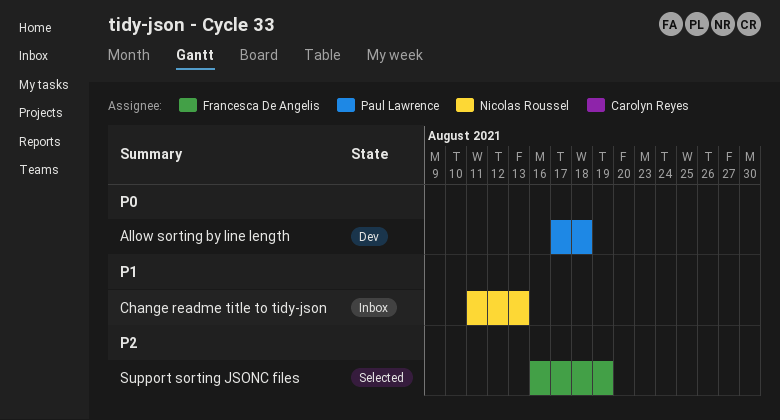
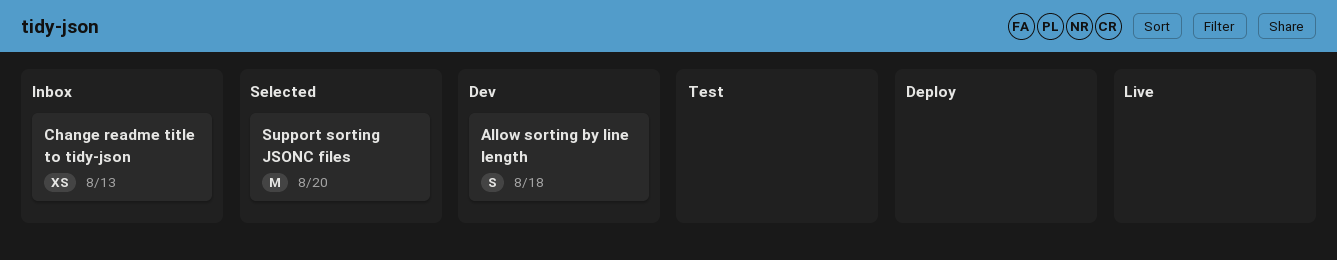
Support sorting JSONC files, due: Aug 19 -> Aug 20

